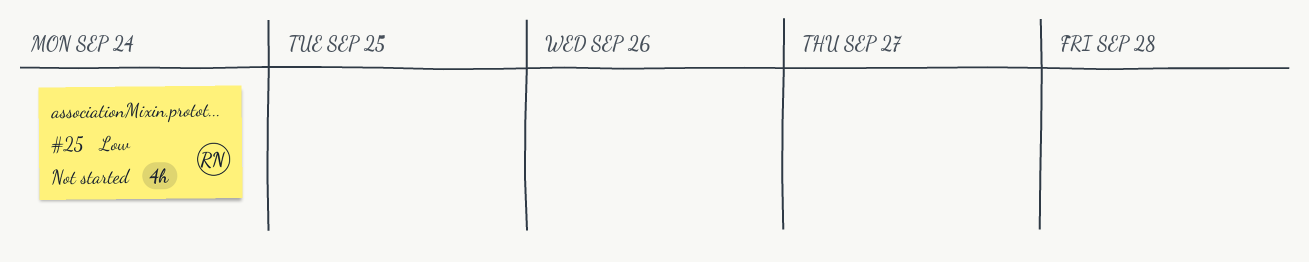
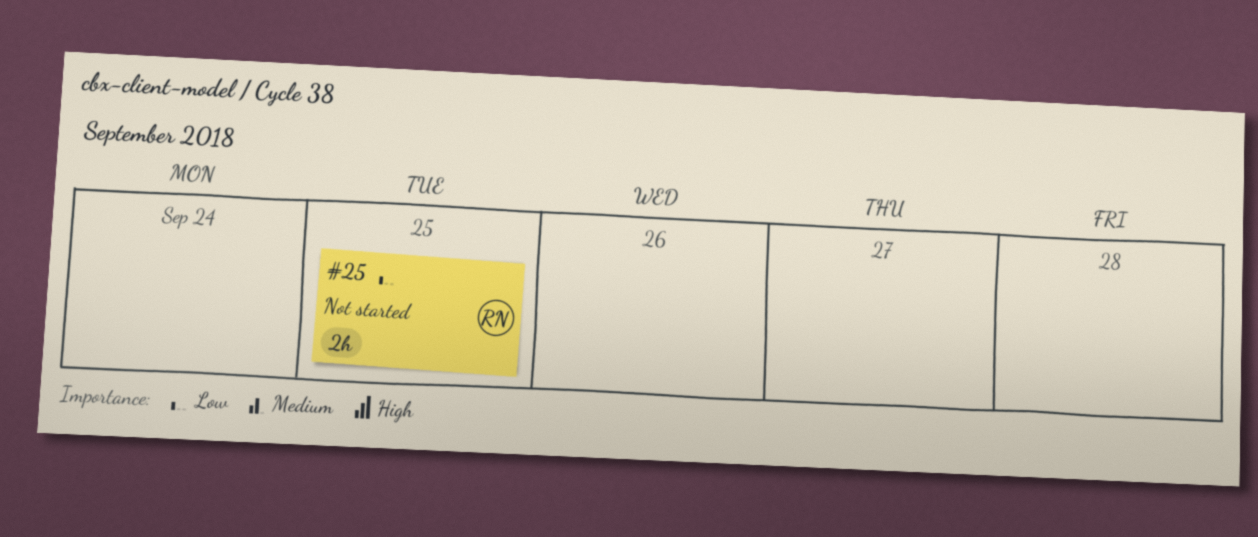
#25, estimate: 4h -> 2h
#25, due: Sep 24 -> Sep 25

